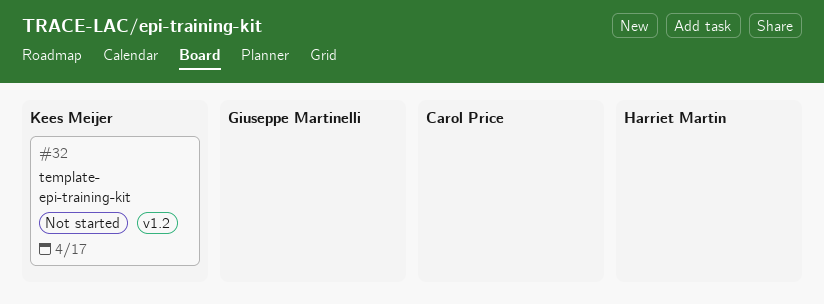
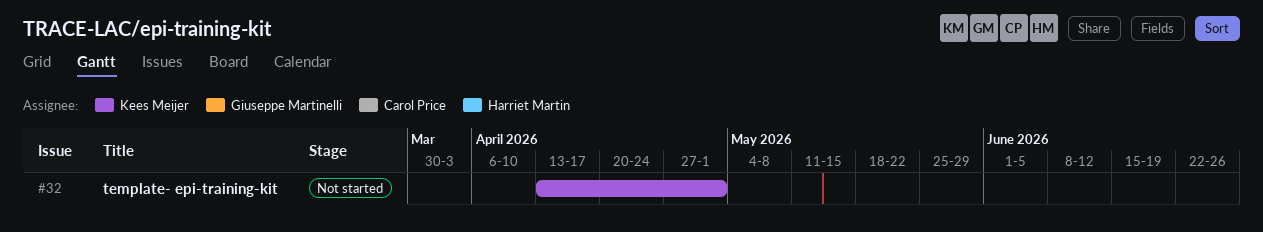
#32, due: Apr 17 -> May 1

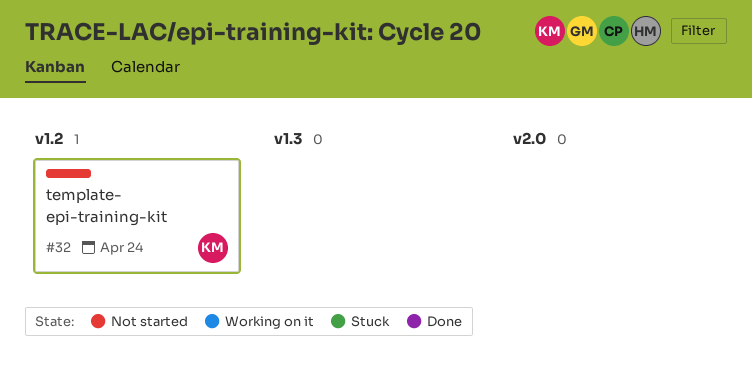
#32, due: May 1 -> Apr 24

